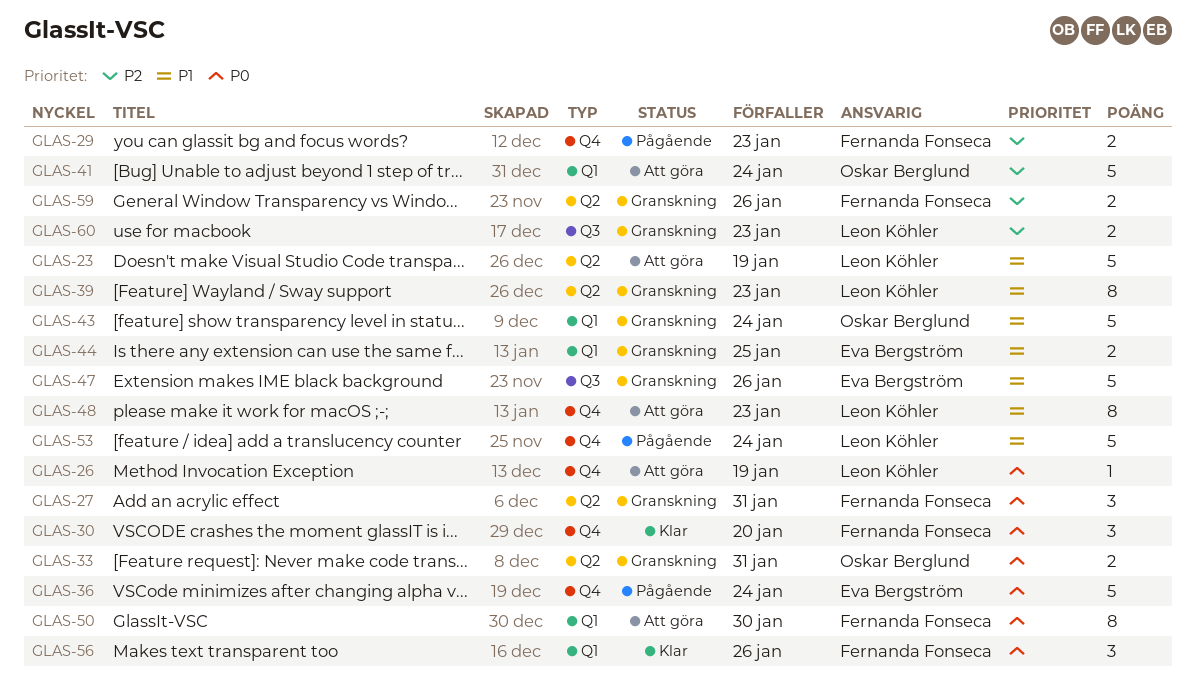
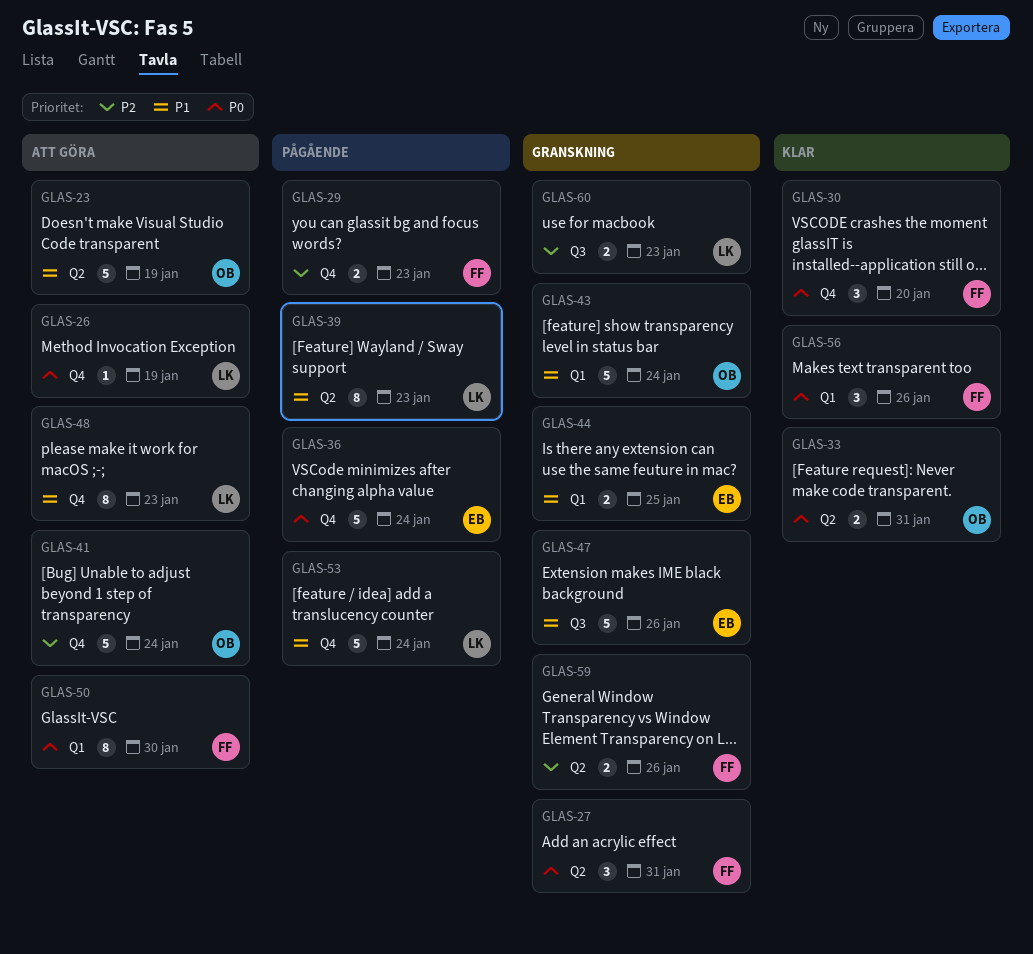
GLAS-23, owner: Leon Köhler -> Oskar Berglund
GLAS-33, status: Granskning -> Klar
GLAS-39, status: Granskning -> Pågående
GLAS-41, label: Q1 -> Q4

